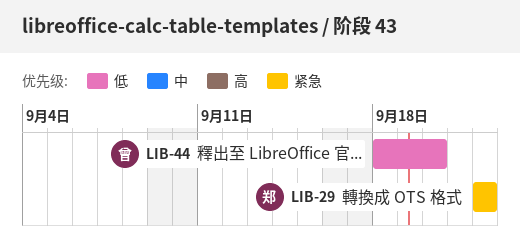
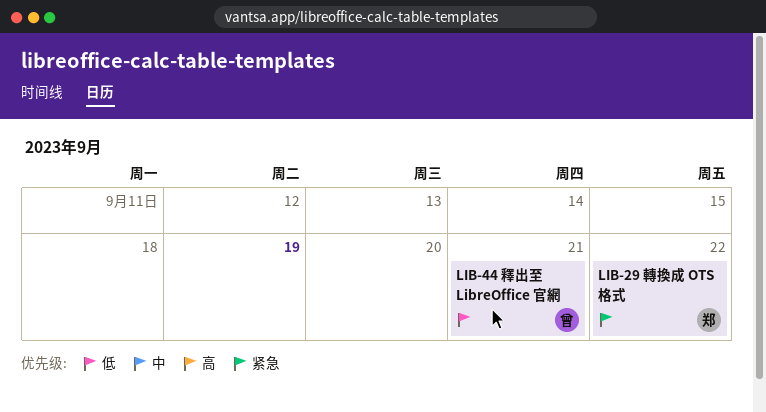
LIB-44, due: Sep 20 -> Sep 21

